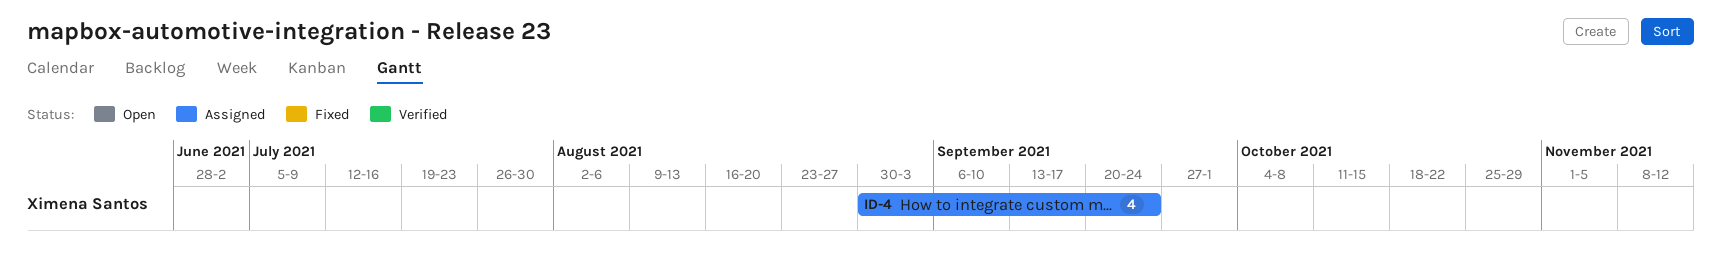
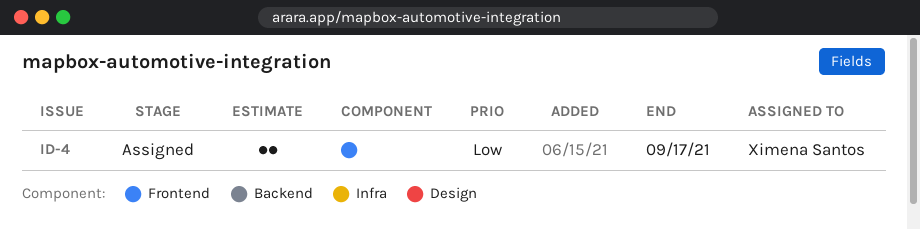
ID-4, estimate: 4 -> 2
ID-4, due: Sep 24 -> Sep 17

